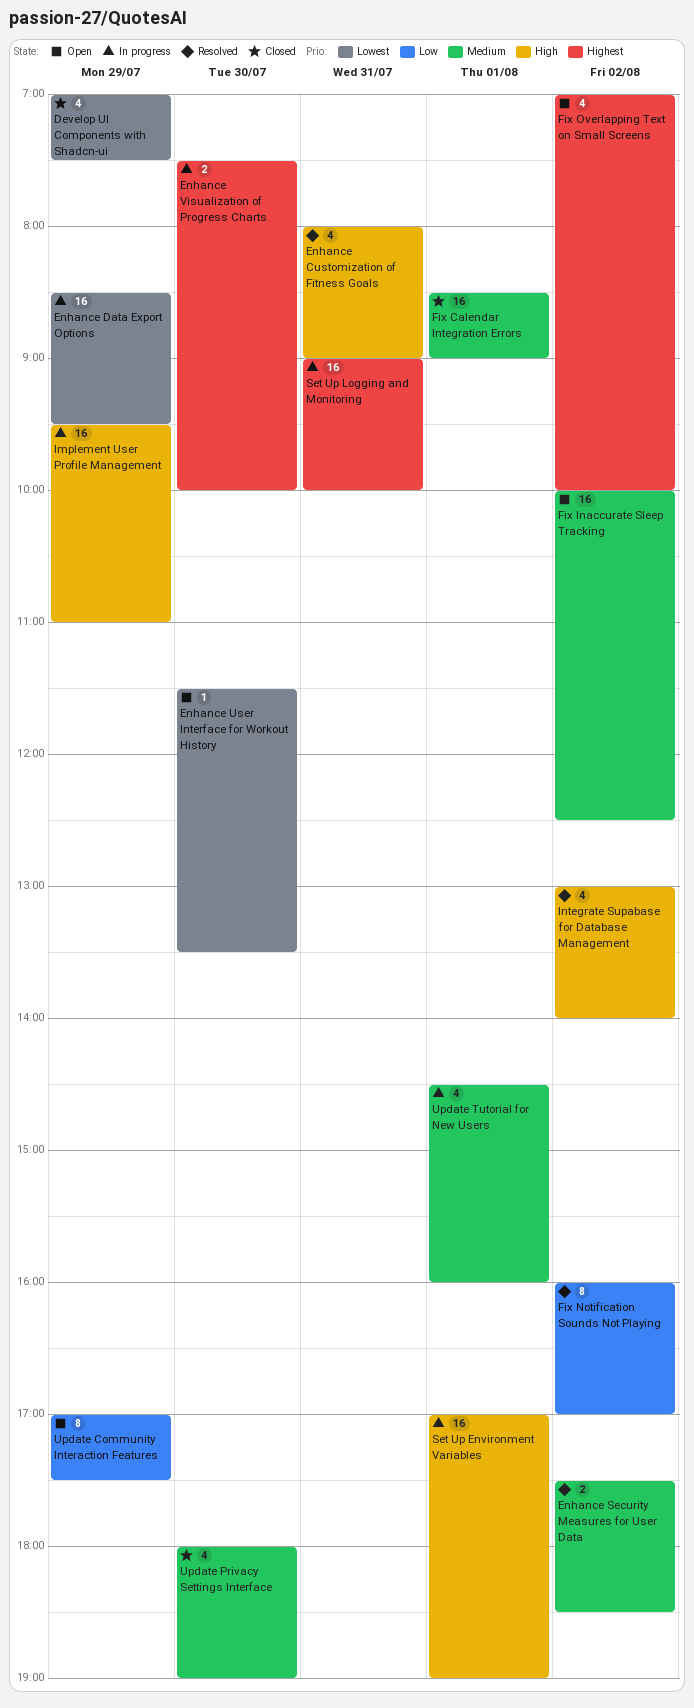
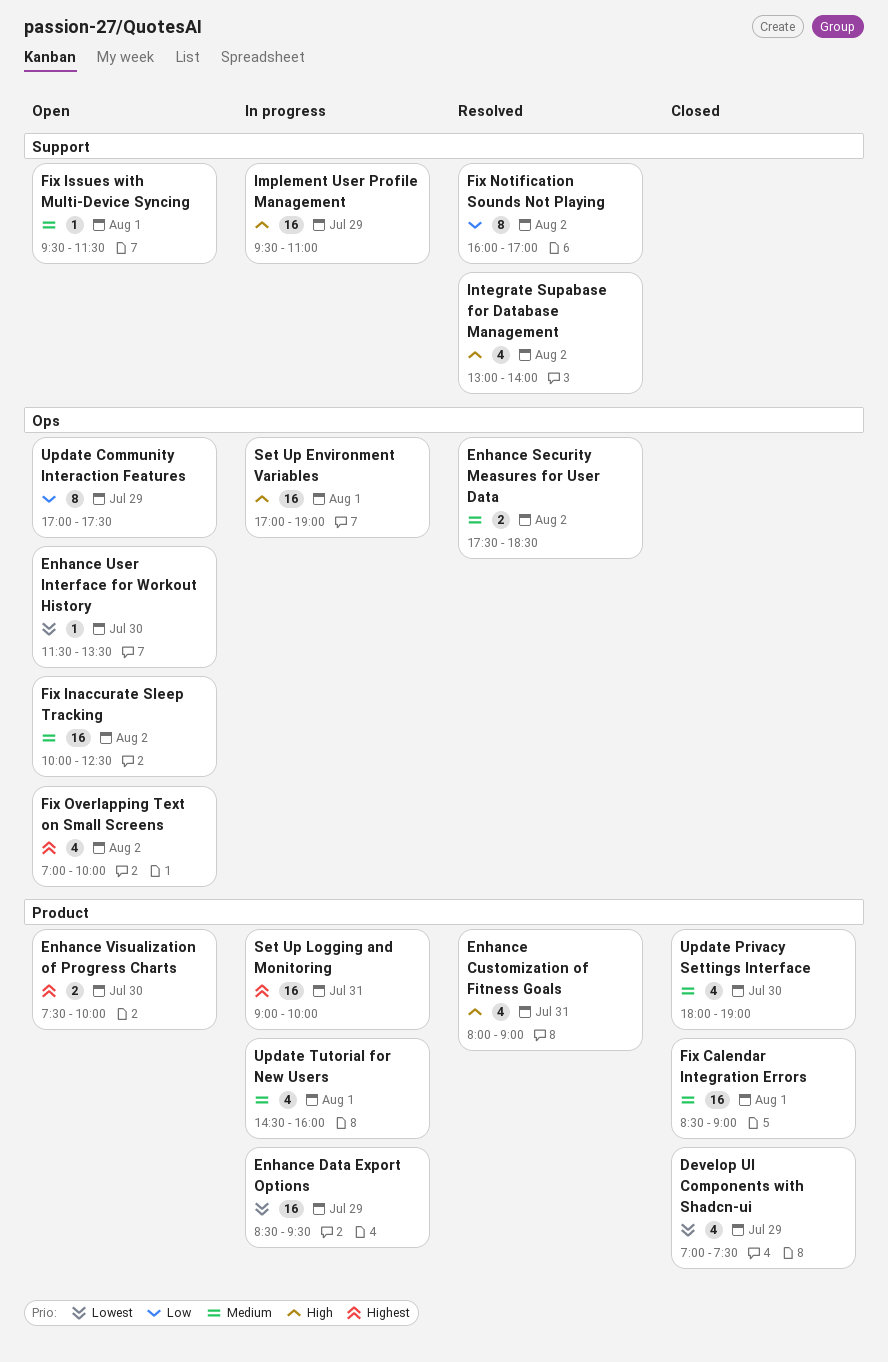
Enhance Visualization of Progress Charts, status: In progress -> Open
Fix Issues with Multi-Device Syncing: none -> present

